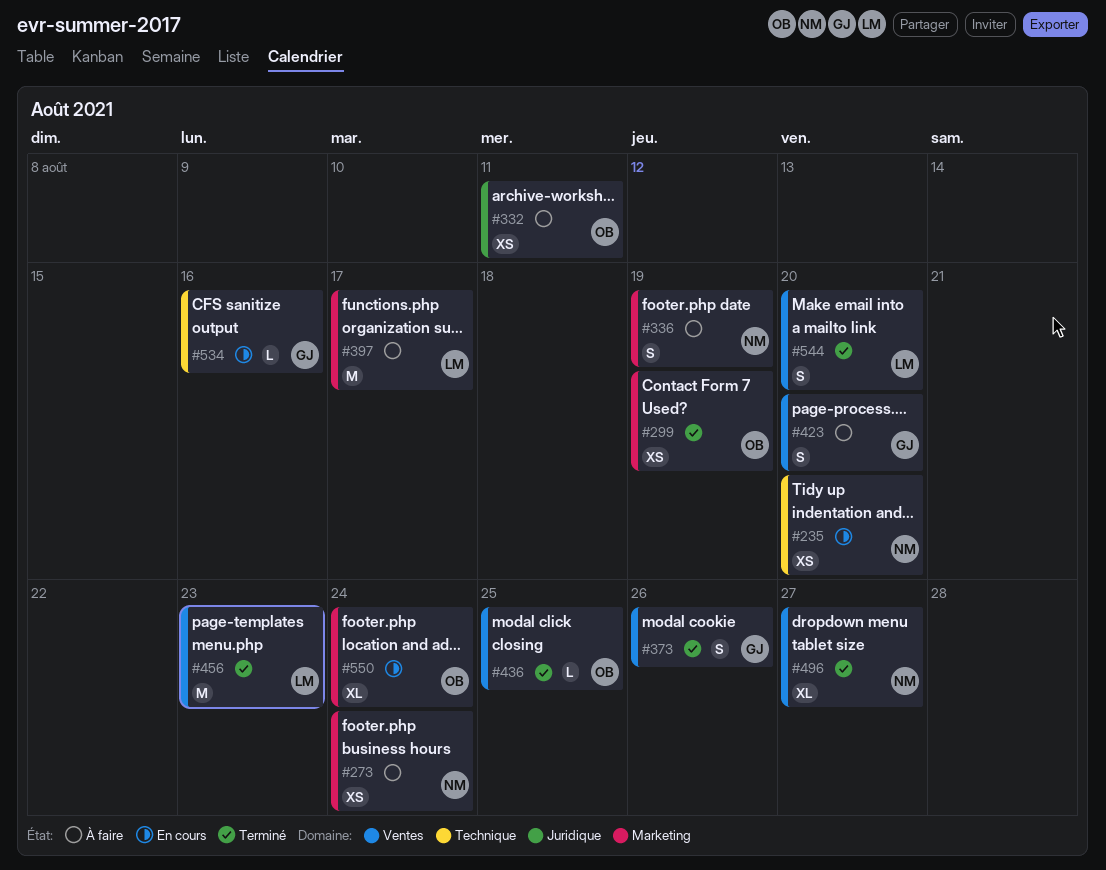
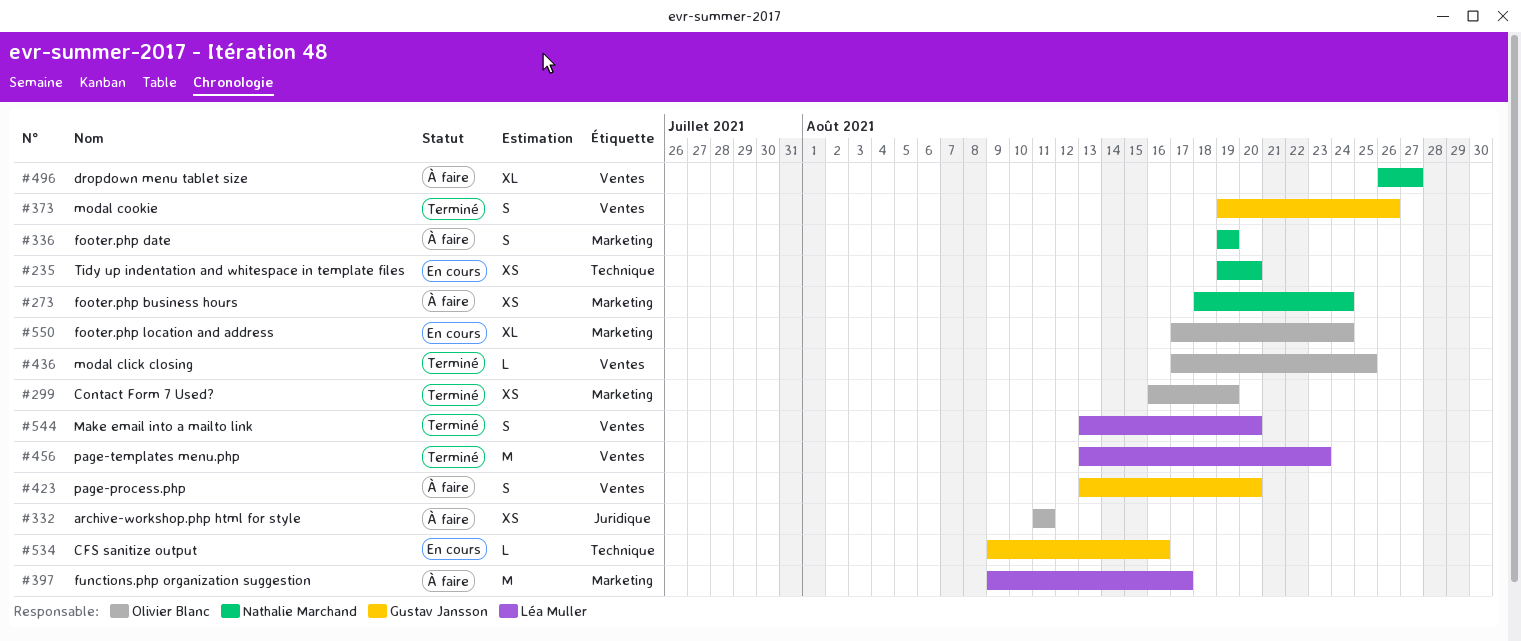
#496, status: Terminé -> À faire

